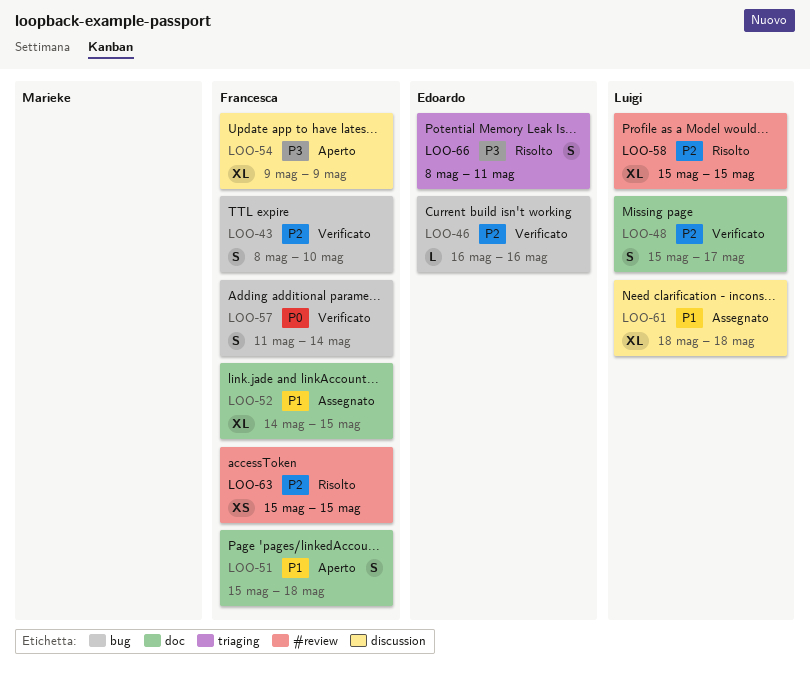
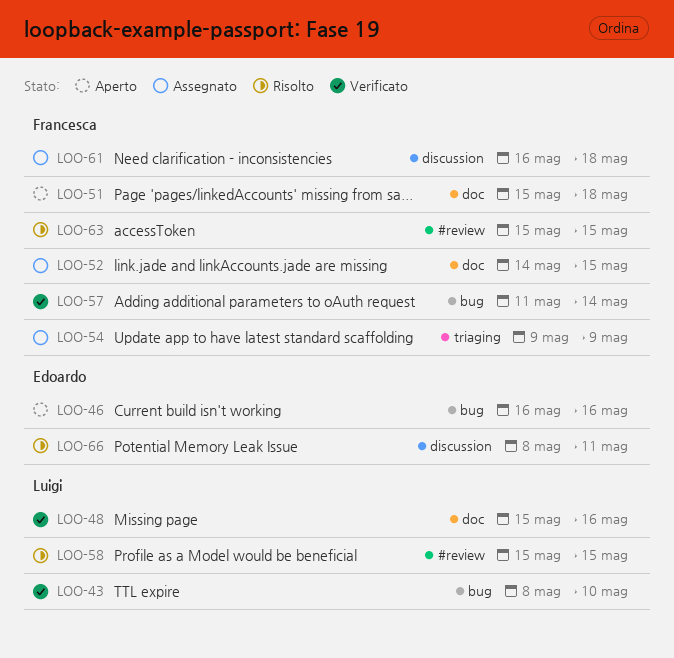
LOO-43, owner: Francesca -> Luigi
LOO-46, status: Verificato -> Aperto
LOO-48, due: May 17 -> May 16
LOO-54, status: Aperto -> Assegnato
LOO-54, label: discussion -> triaging
LOO-61, owner: Luigi -> Francesca
LOO-61, start: May 18 -> May 16
LOO-66, label: triaging -> discussion

